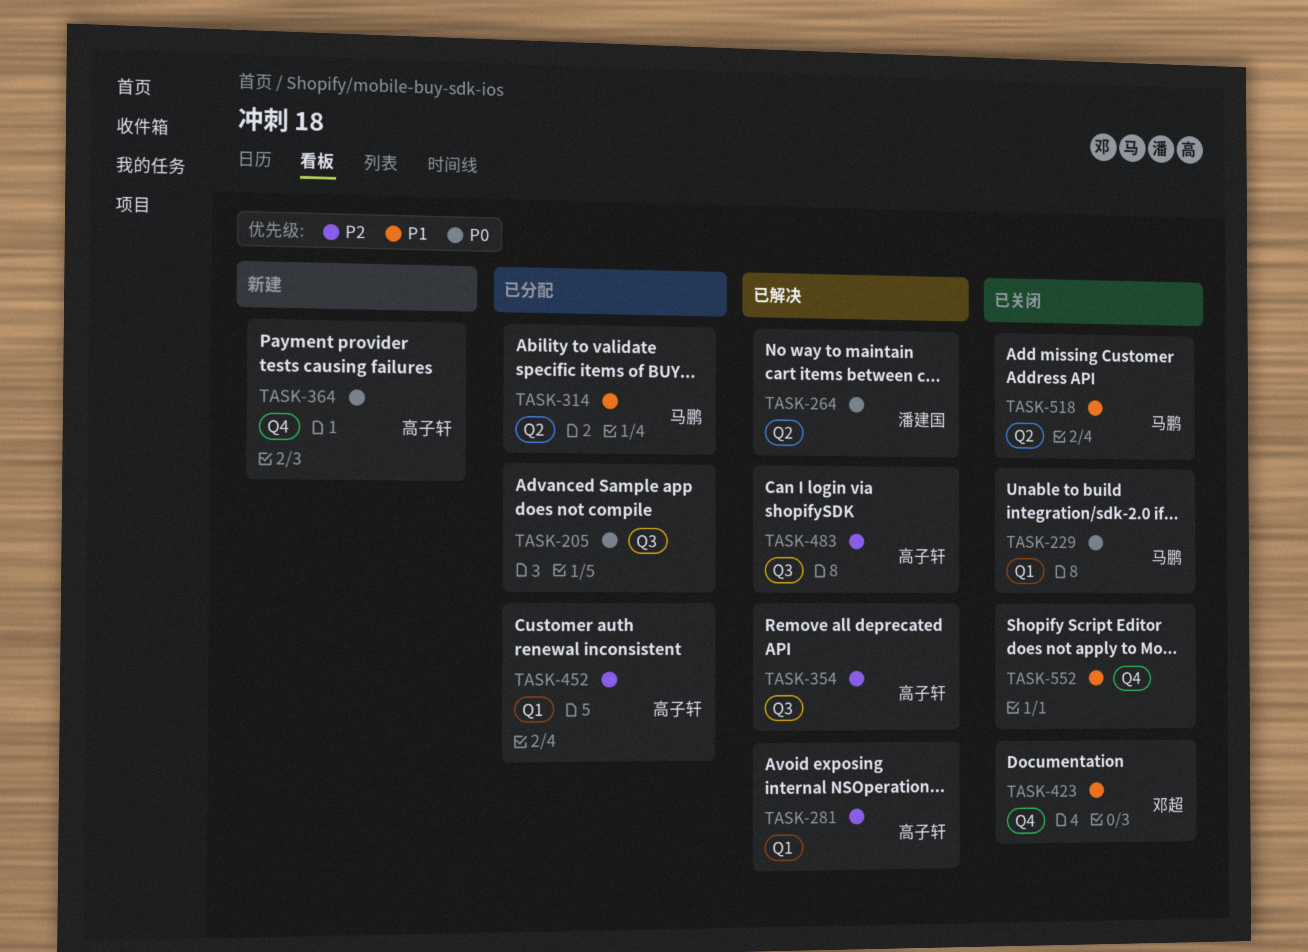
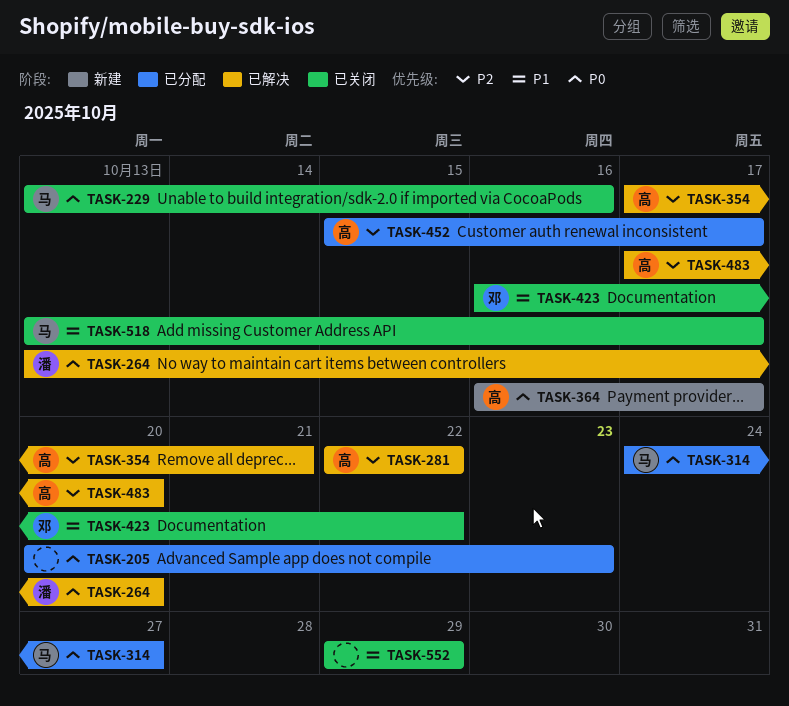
TASK-314, priority: P1 -> P0

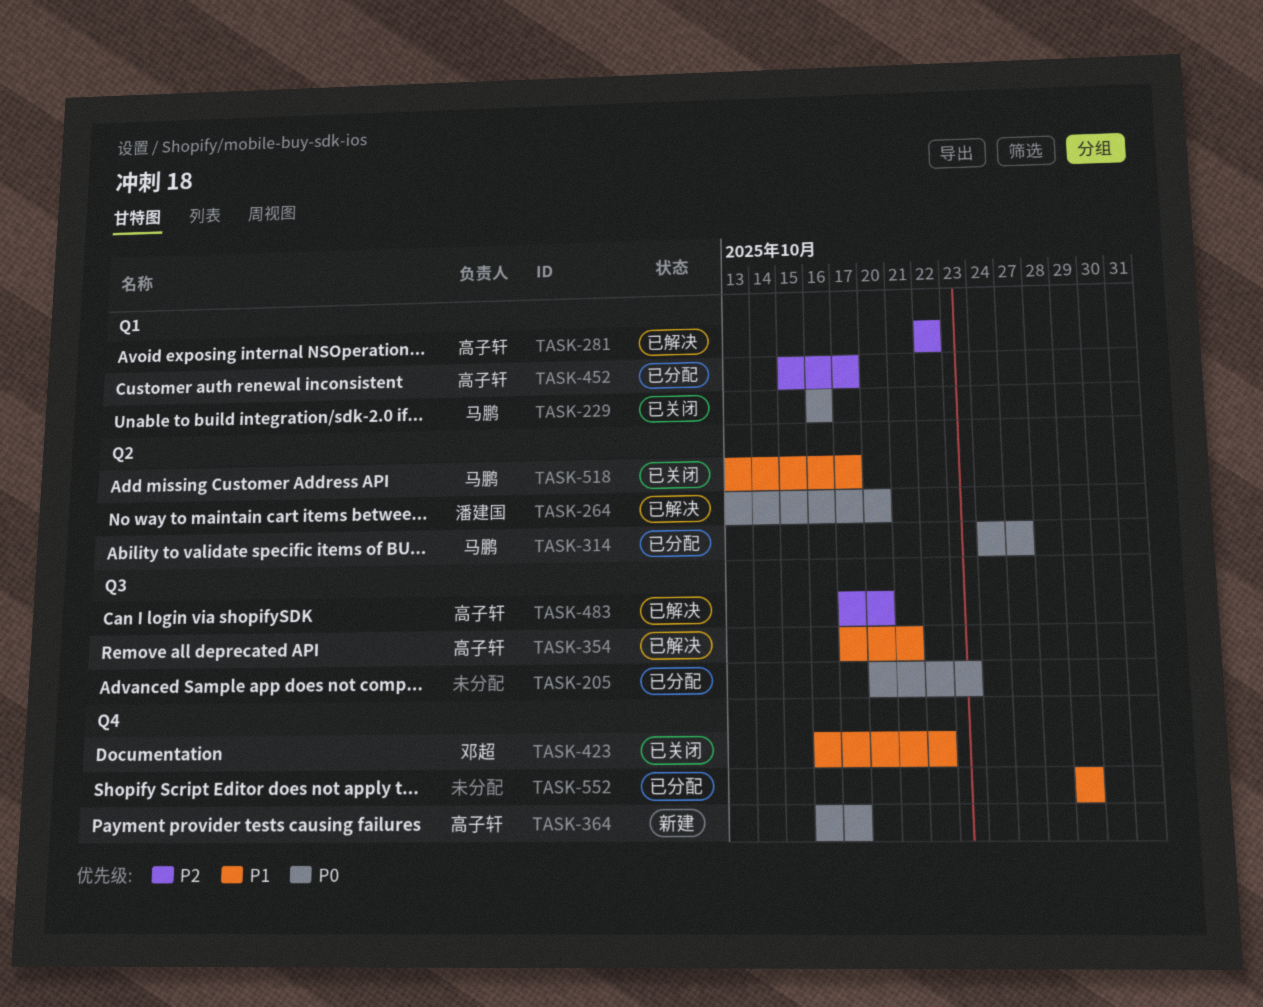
TASK-229, start: Oct 13 -> Oct 16
TASK-354, priority: P2 -> P1
TASK-552, status: 已关闭 -> 已分配

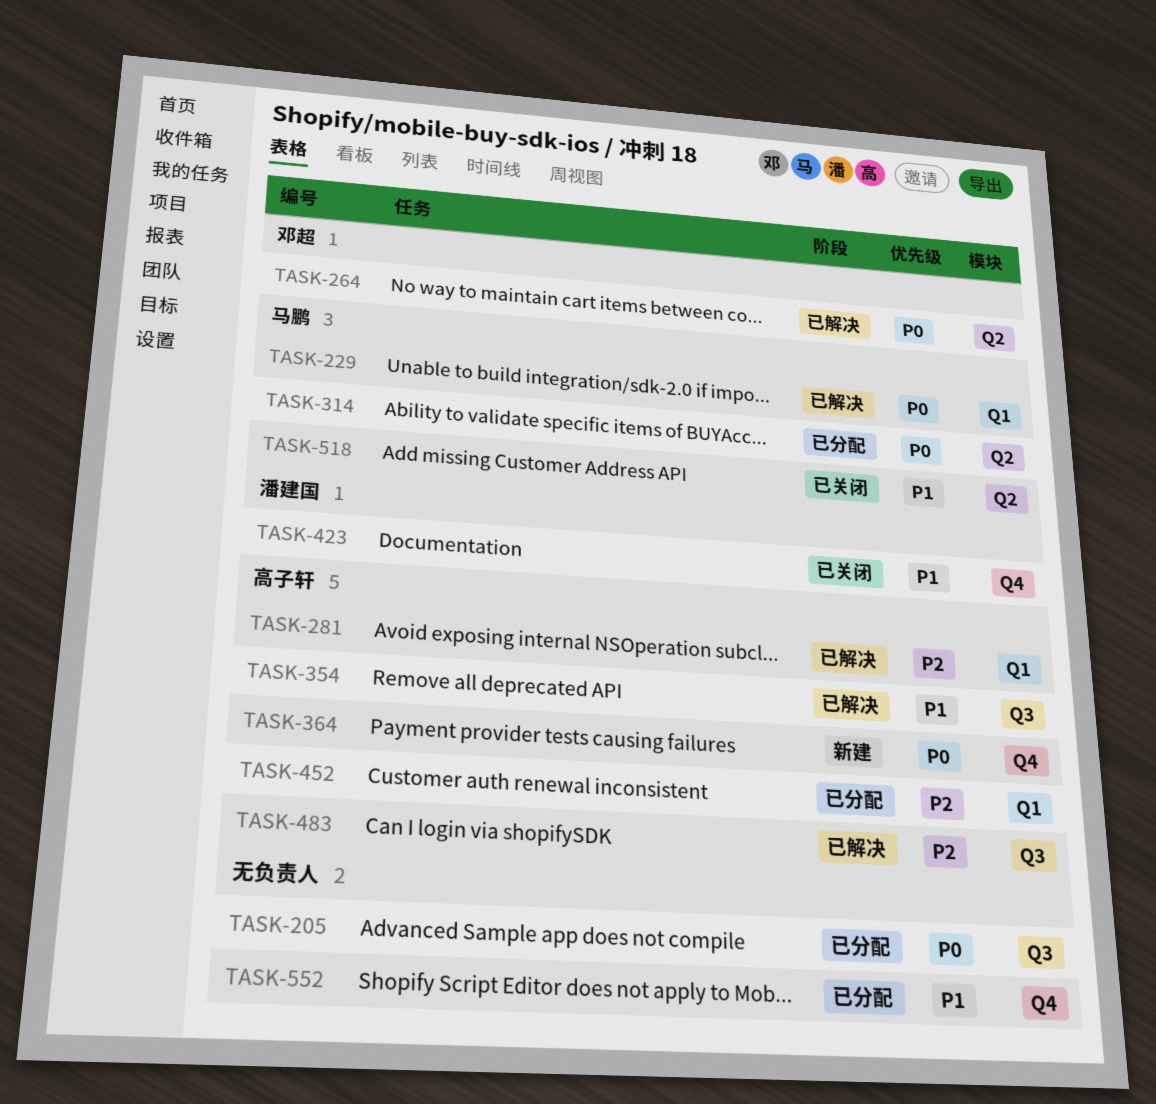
TASK-229, status: 已关闭 -> 已解决
TASK-264, owner: 潘建国 -> 邓超
TASK-423, owner: 邓超 -> 潘建国

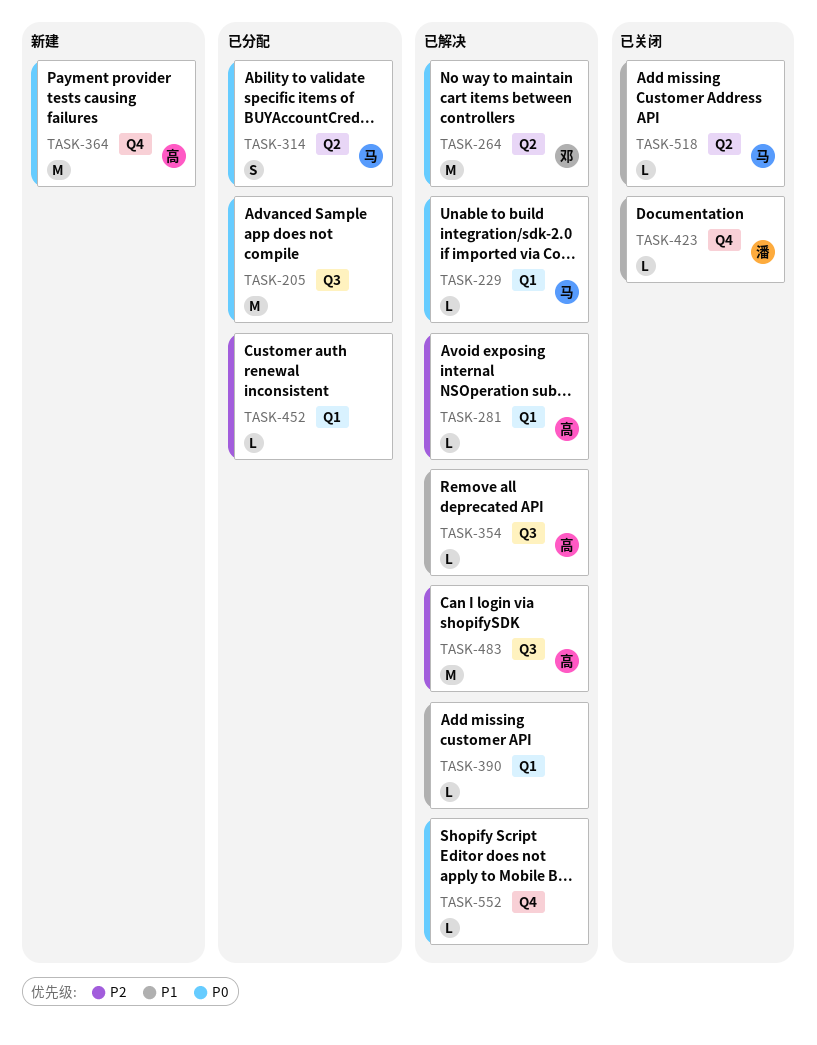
TASK-390: none -> present
TASK-452, owner: 高子轩 -> none
TASK-552, status: 已分配 -> 已解决
TASK-552, priority: P1 -> P0

